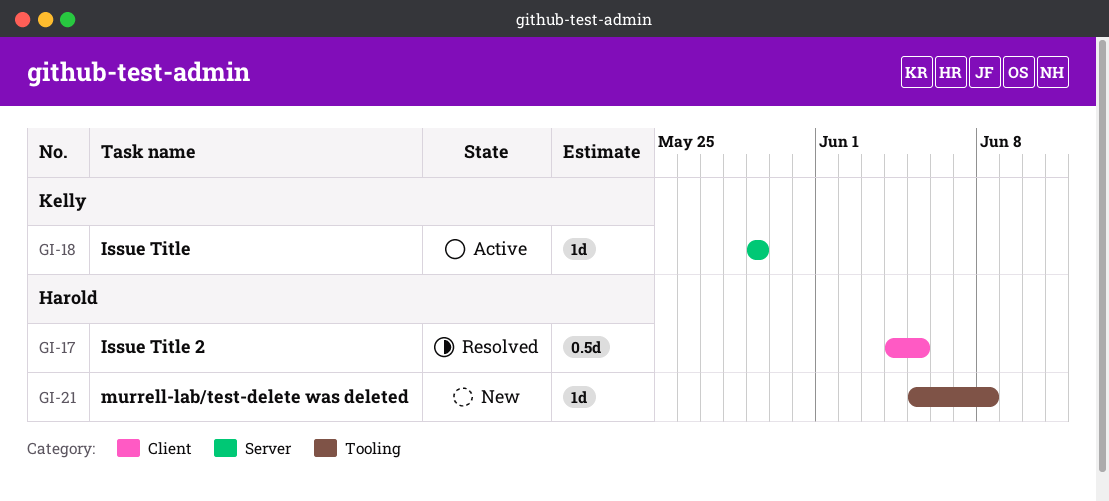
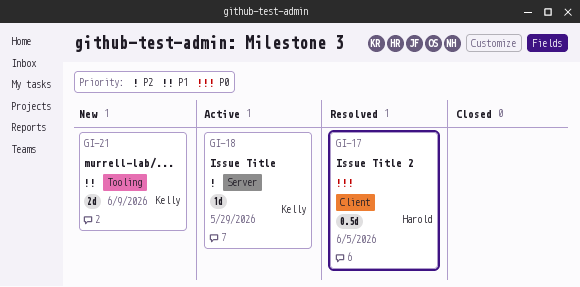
GI-21, owner: Harold -> Kelly
GI-21, estimate: 1d -> 2d
GI-21, due: Jun 8 -> Jun 9

